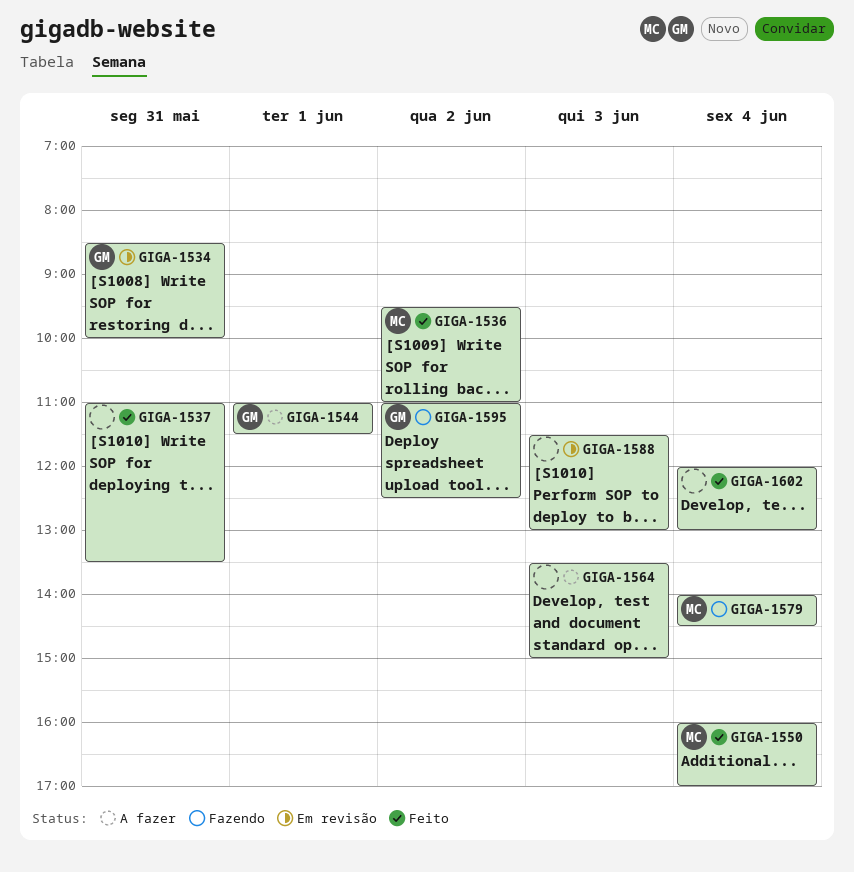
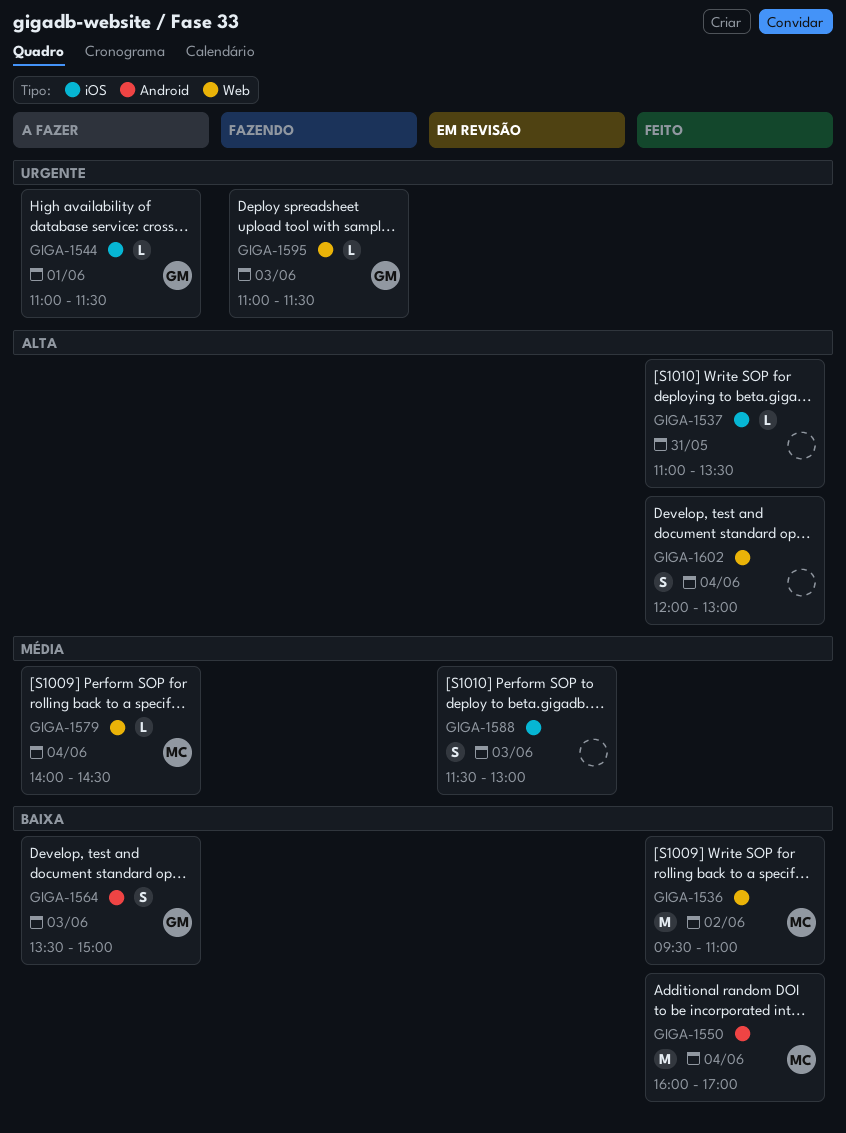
GIGA-1534: present -> none
GIGA-1564, owner: none -> GM
GIGA-1579, status: Fazendo -> A fazer
GIGA-1595, day: Jun 2 -> Jun 3
GIGA-1595, ends: 12:30 -> 11:30

